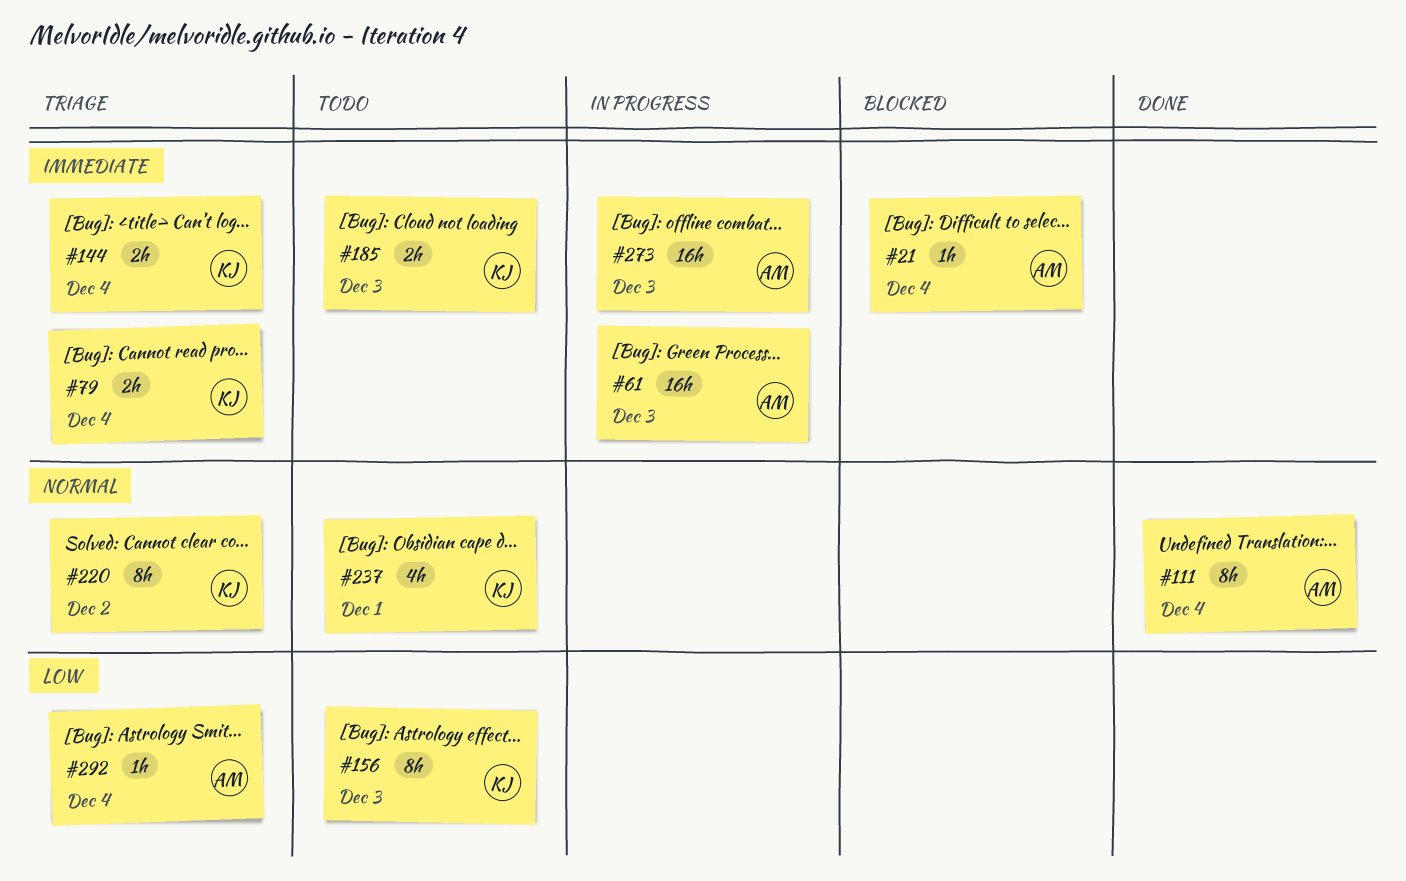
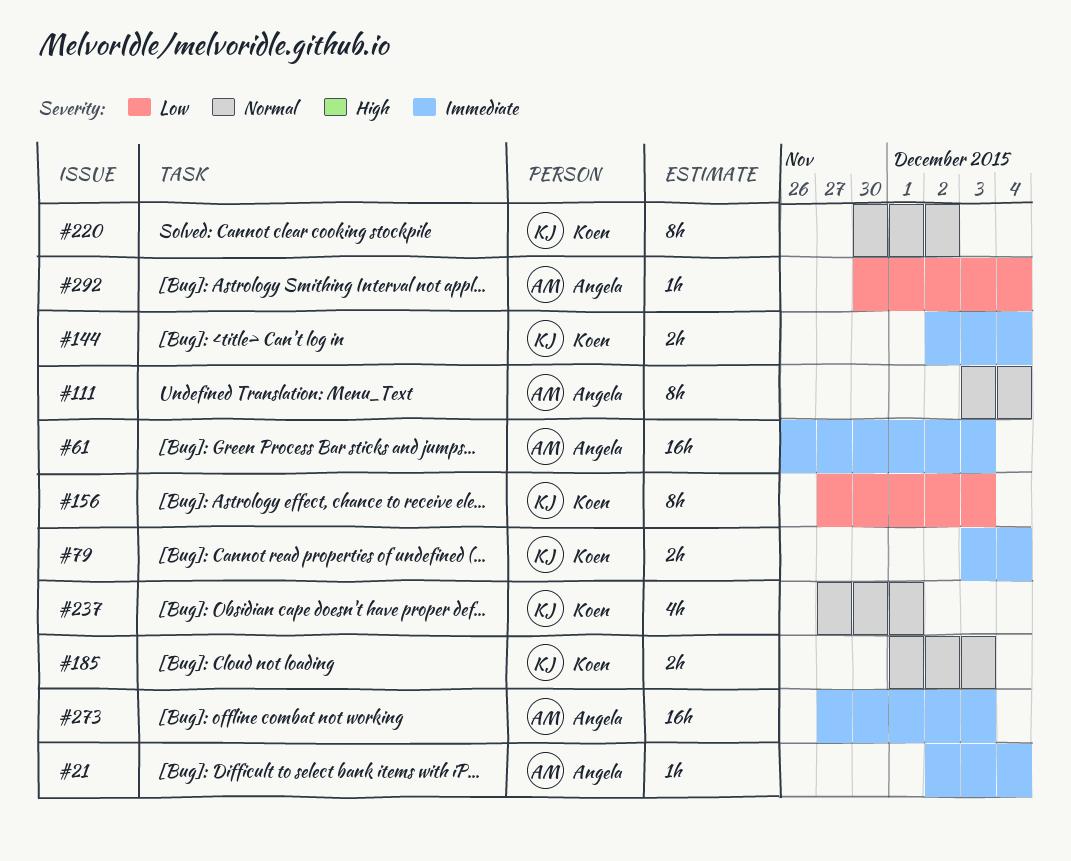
#185, priority: Immediate -> Normal

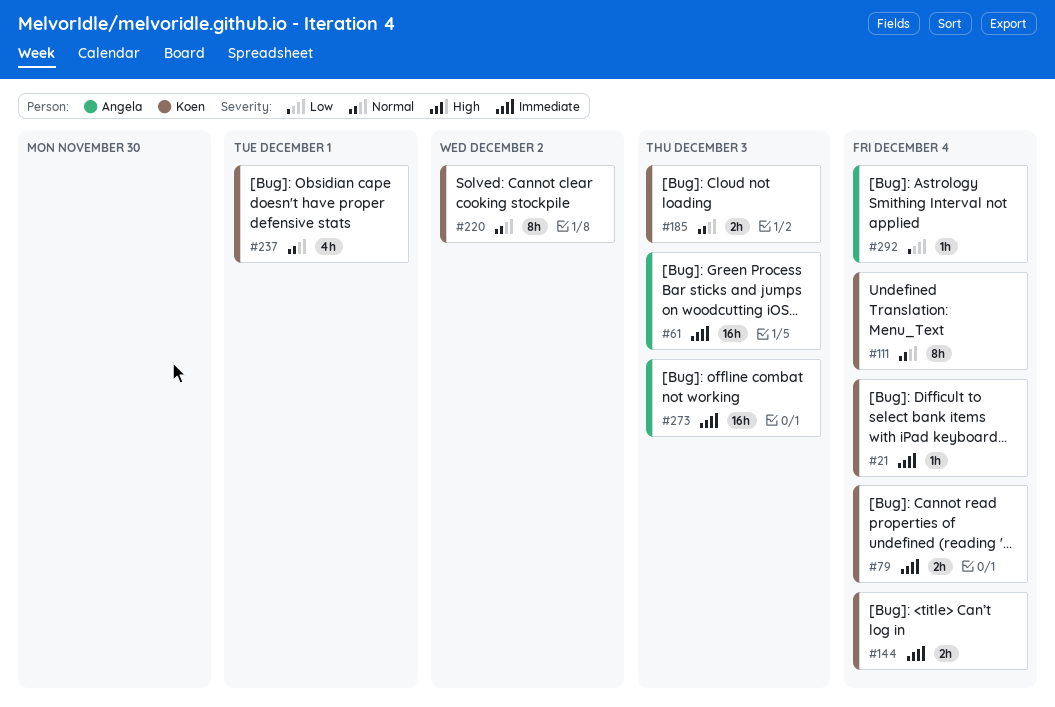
#21, owner: Angela -> Koen
#111, owner: Angela -> Koen
#156: present -> none

